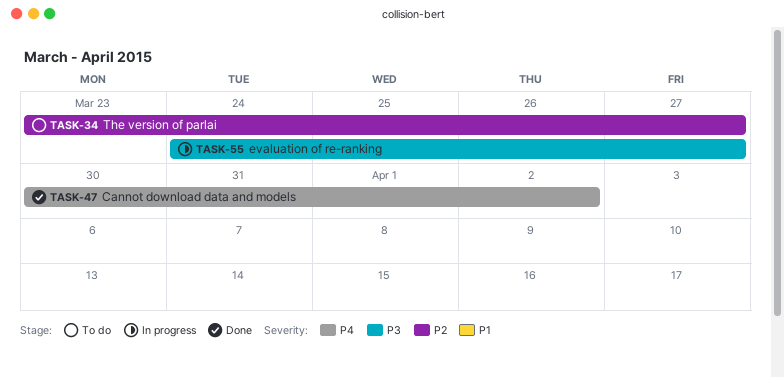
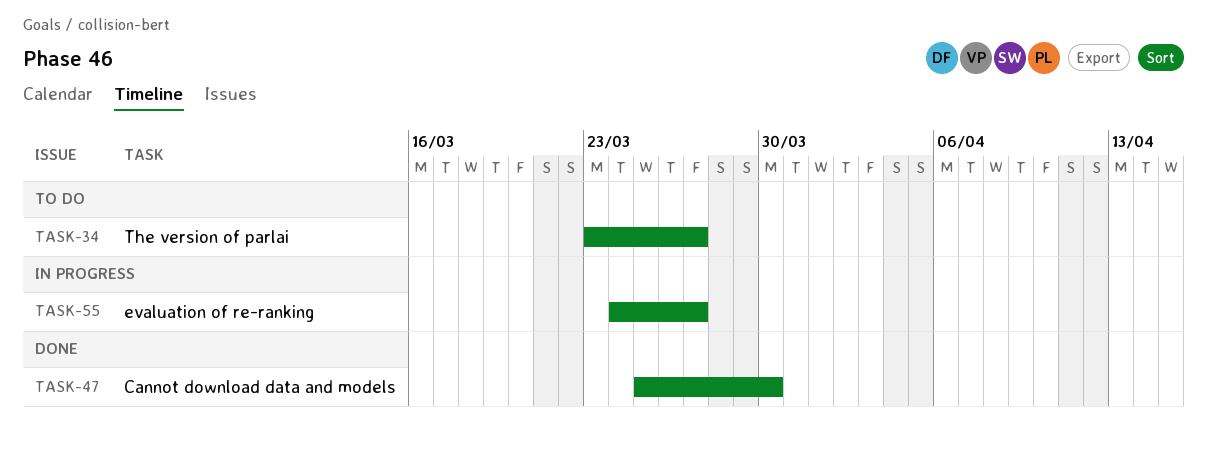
TASK-47, start: Mar 30 -> Mar 25
TASK-47, due: Apr 2 -> Mar 30

